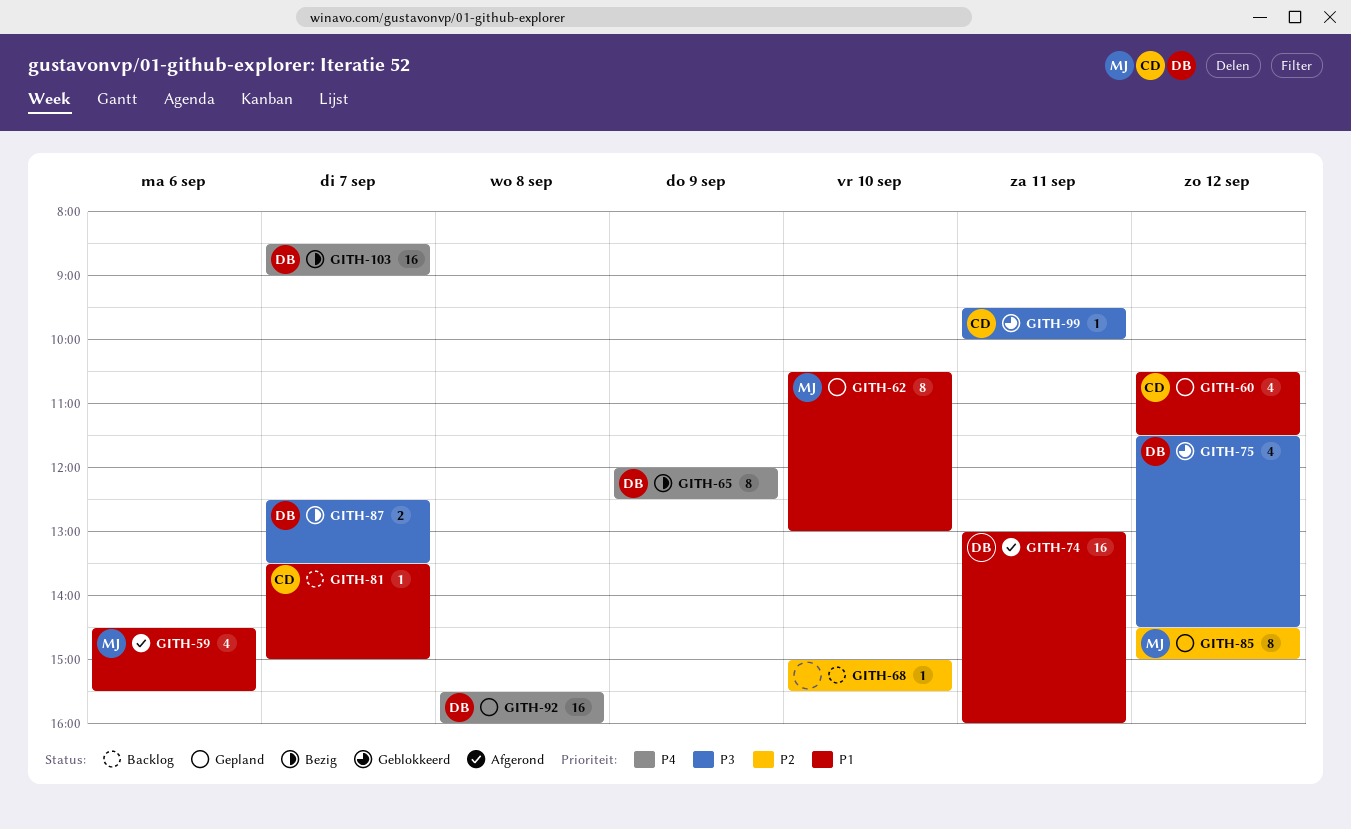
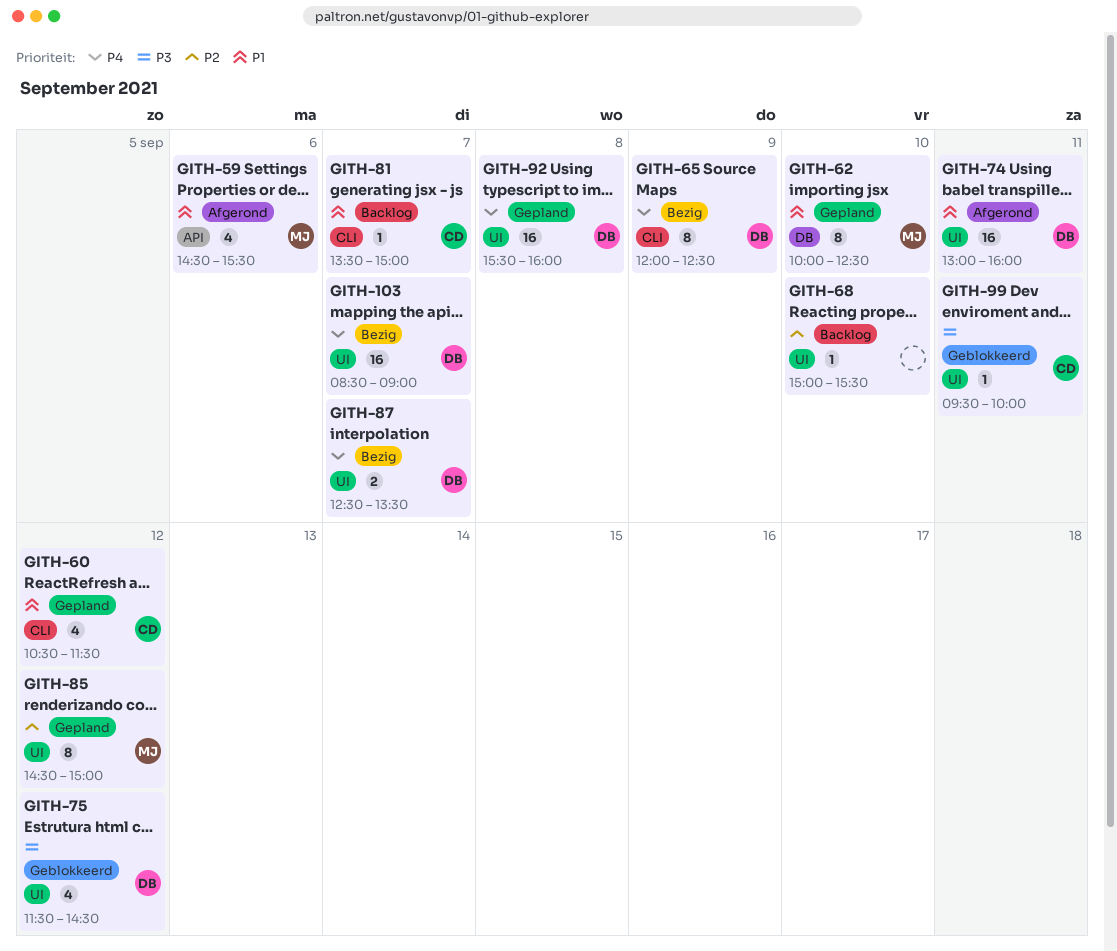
GITH-62, begins: 10:30 -> 10:00
GITH-62, ends: 13:00 -> 12:30
GITH-87, priority: P3 -> P4

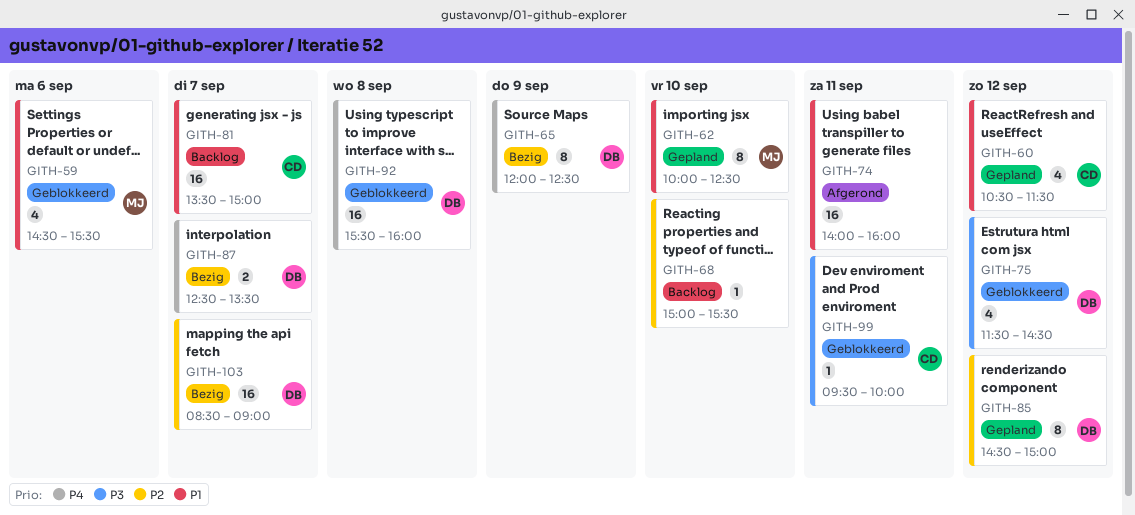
GITH-59, status: Afgerond -> Geblokkeerd
GITH-74, owner: DB -> none
GITH-74, begins: 13:00 -> 14:00
GITH-81, estimate: 1 -> 16
GITH-85, owner: MJ -> DB
GITH-92, status: Gepland -> Geblokkeerd
GITH-103, priority: P4 -> P2

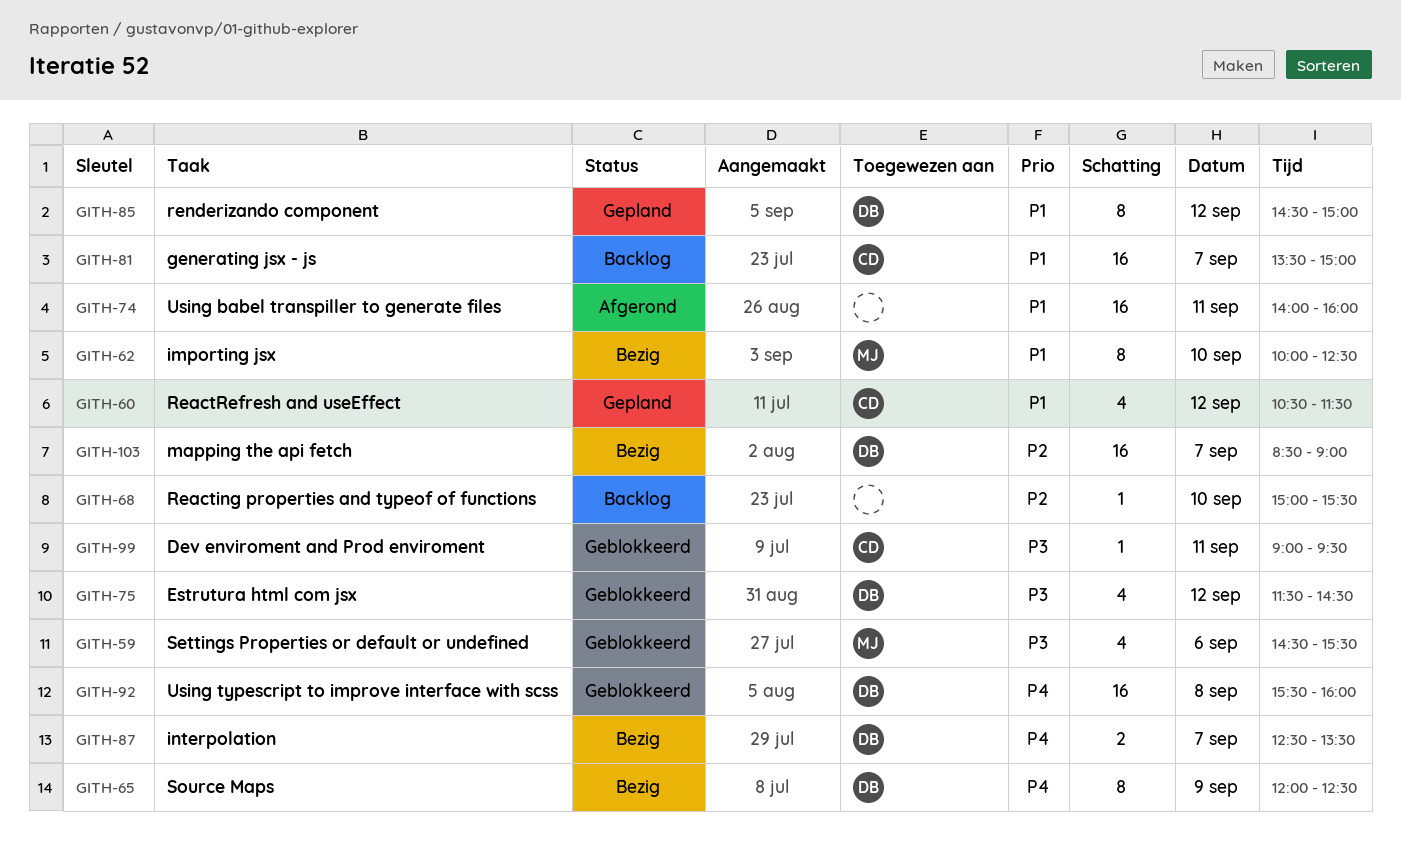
GITH-59, priority: P1 -> P3
GITH-62, status: Gepland -> Bezig
GITH-85, priority: P2 -> P1
GITH-99, begins: 09:30 -> 09:00
GITH-99, ends: 10:00 -> 09:30

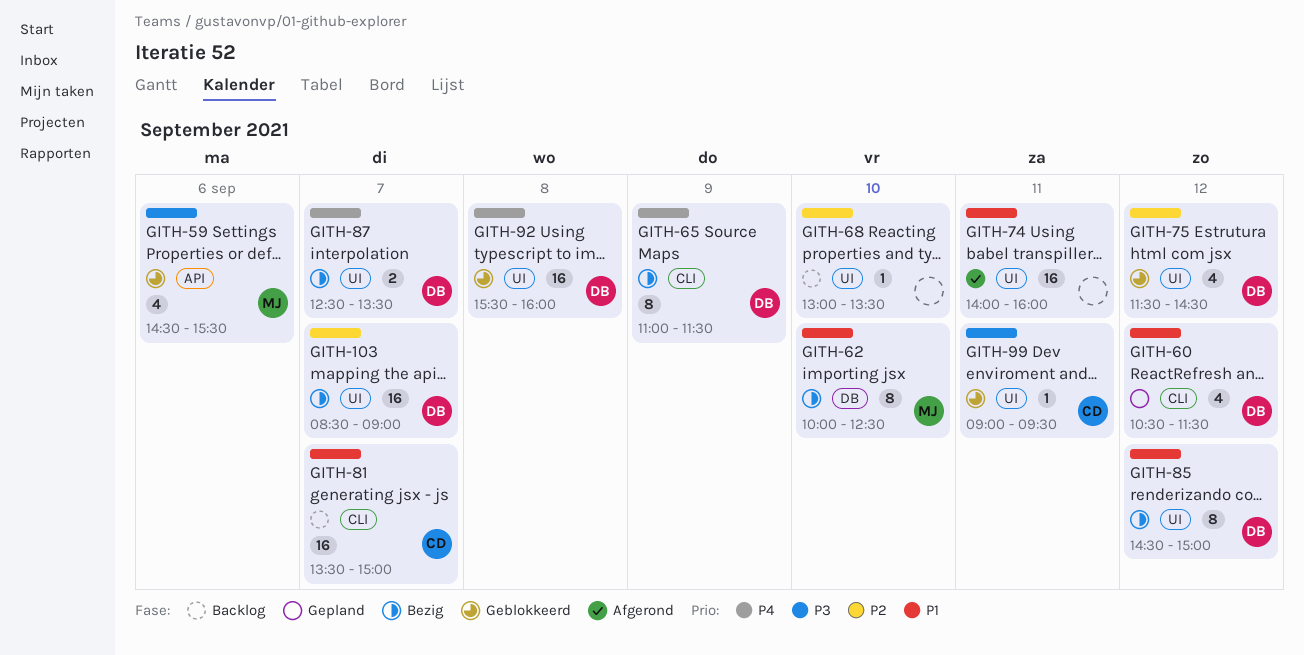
GITH-60, owner: CD -> DB
GITH-65, begins: 12:00 -> 11:00
GITH-65, ends: 12:30 -> 11:30
GITH-68, begins: 15:00 -> 13:00
GITH-68, ends: 15:30 -> 13:30
GITH-75, priority: P3 -> P2
GITH-85, status: Gepland -> Bezig

